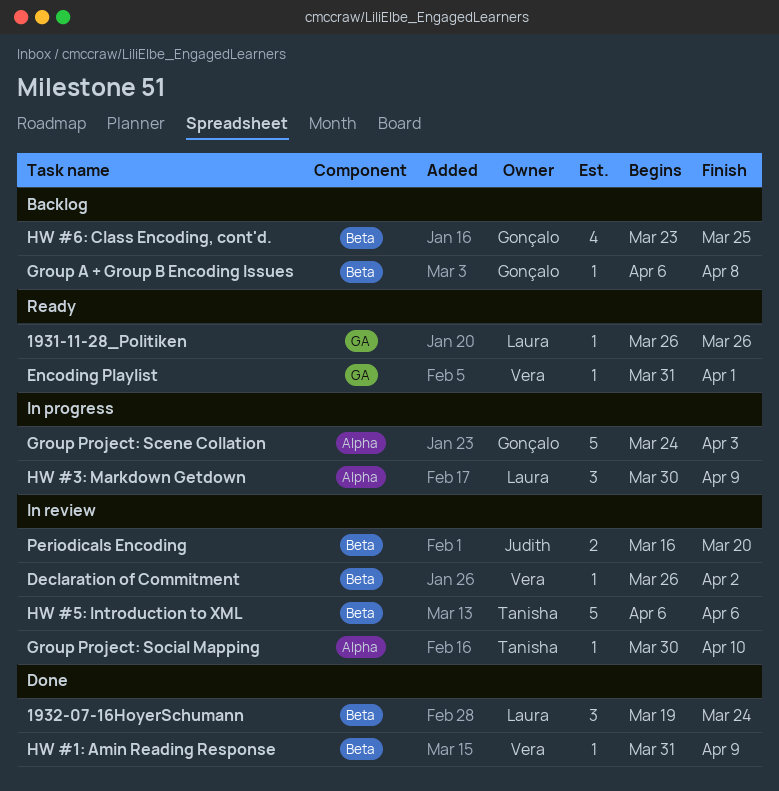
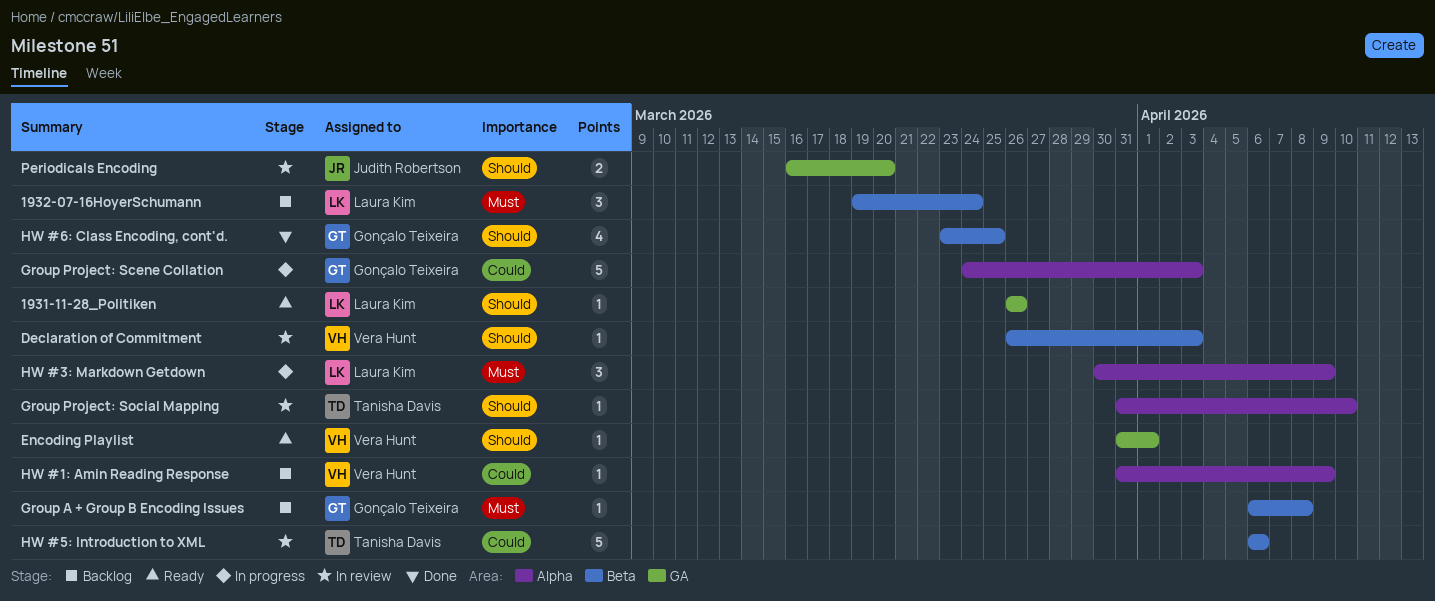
1932-07-16HoyerSchumann, status: Done -> Backlog
Declaration of Commitment, due: Apr 2 -> Apr 3
Group Project: Social Mapping, start: Mar 30 -> Mar 31
HW #1: Amin Reading Response, status: Done -> Backlog
HW #1: Amin Reading Response, label: Beta -> Alpha
HW #6: Class Encoding, cont'd., status: Backlog -> Done
Periodicals Encoding, label: Beta -> GA

